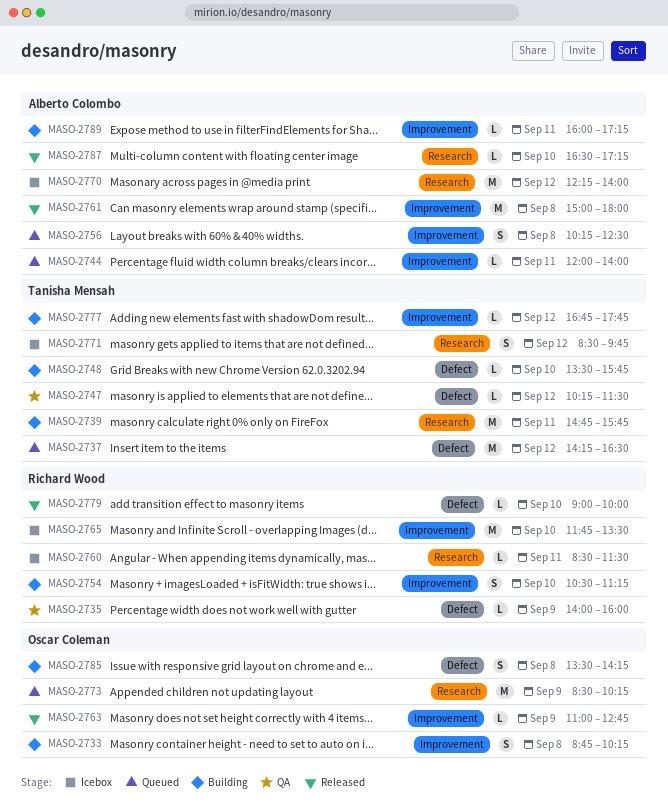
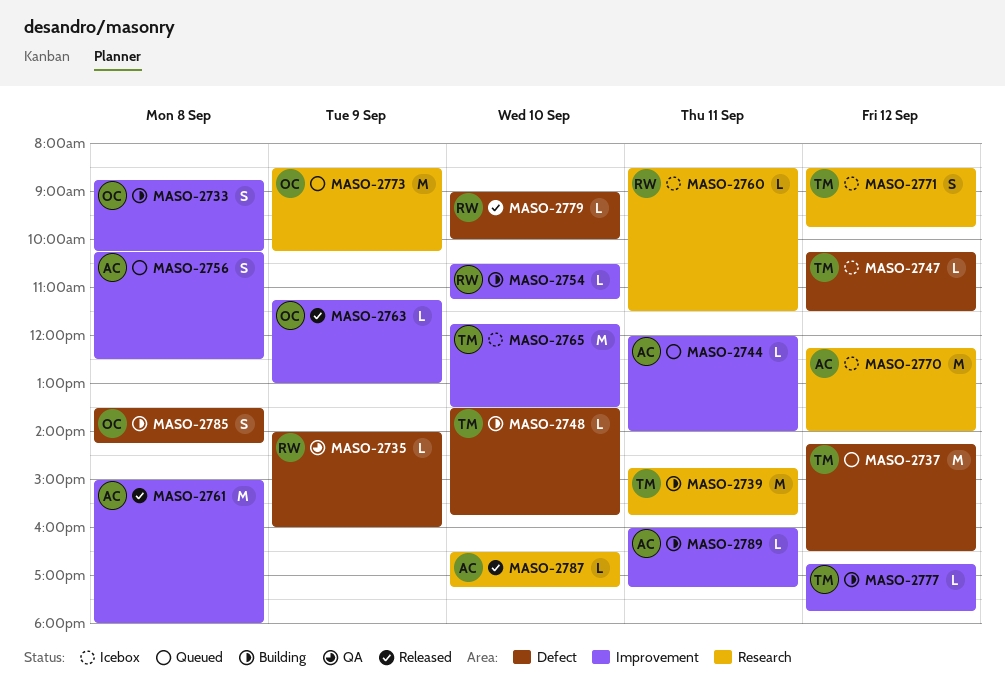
MASO-2747, status: QA -> Icebox
MASO-2754, estimate: S -> L
MASO-2763, begins: 11:00 -> 11:15
MASO-2763, ends: 12:45 -> 13:00
MASO-2765, owner: Richard Wood -> Tanisha Mensah

